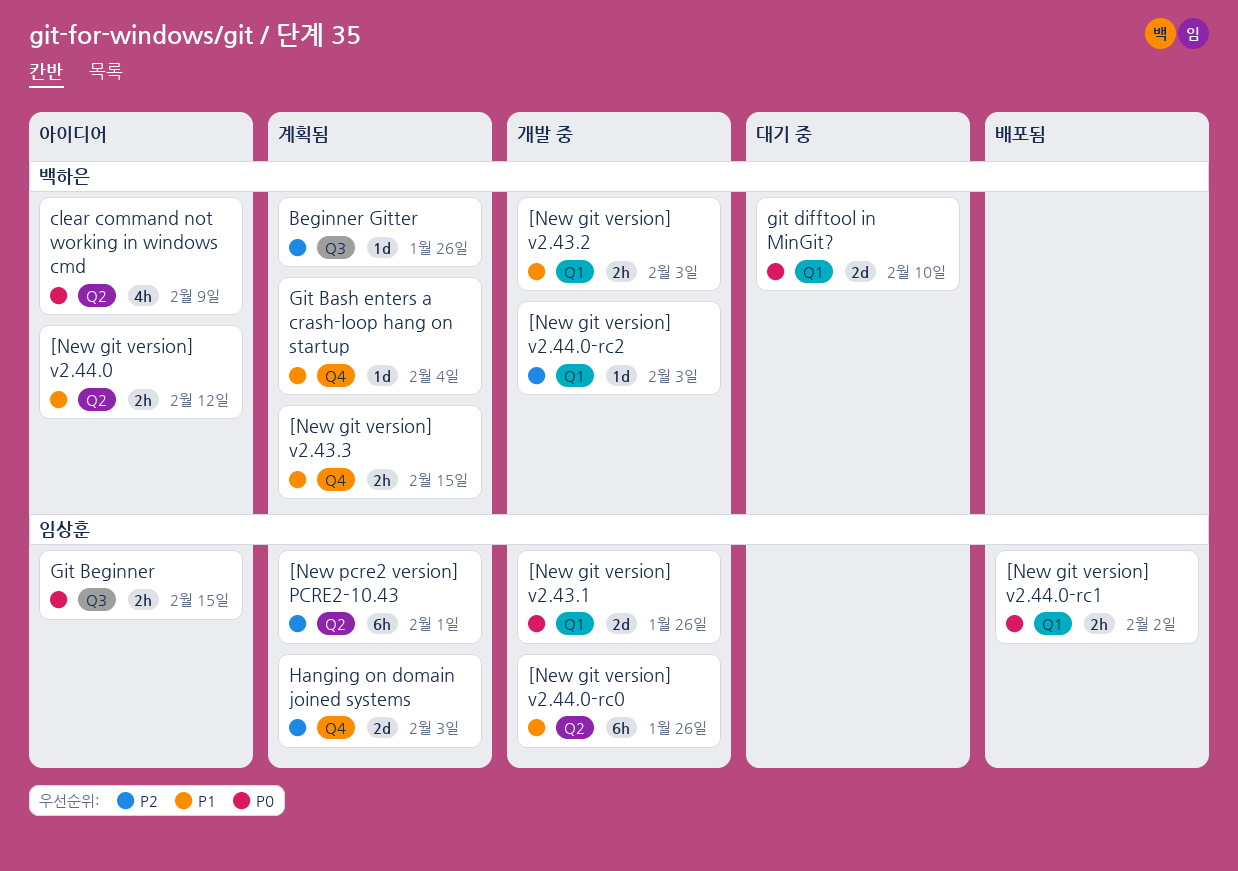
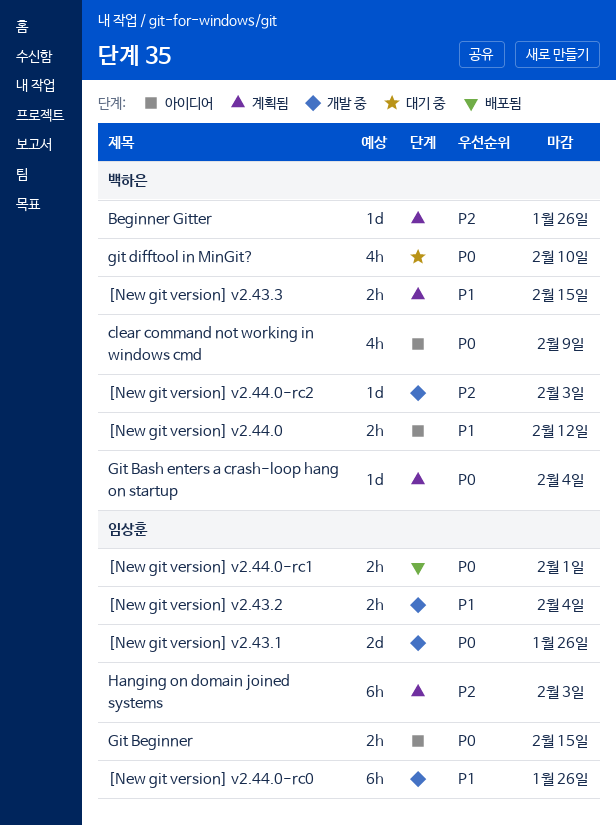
[New git version] v2.43.2, owner: 백하은 -> 임상훈
[New git version] v2.43.2, due: Feb 3 -> Feb 4
[New git version] v2.44.0-rc1, due: Feb 2 -> Feb 1
[New pcre2 version] PCRE2-10.43: present -> none
Git Bash enters a crash-loop hang on startup, priority: P1 -> P0
git difftool in MinGit?, estimate: 2d -> 4h
Hanging on domain joined systems, estimate: 2d -> 6h

